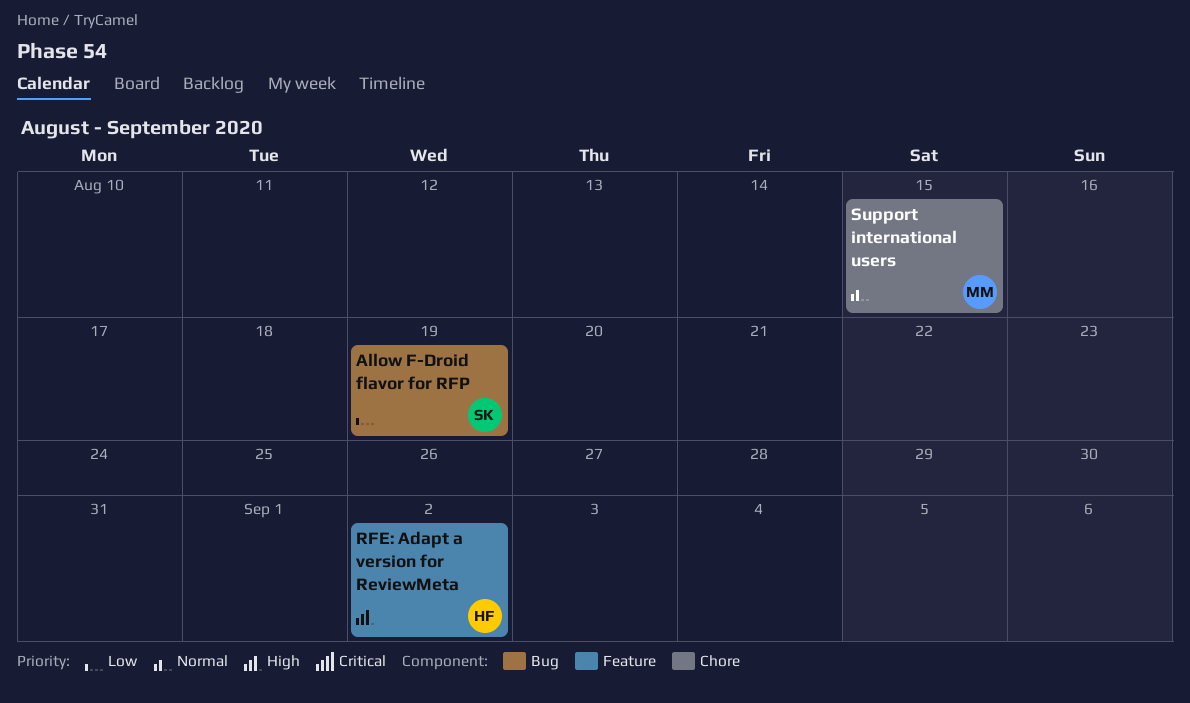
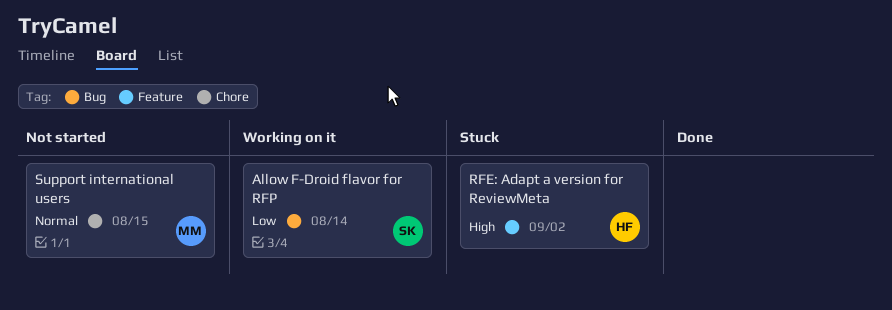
Allow F-Droid flavor for RFP, due: Aug 19 -> Aug 14

